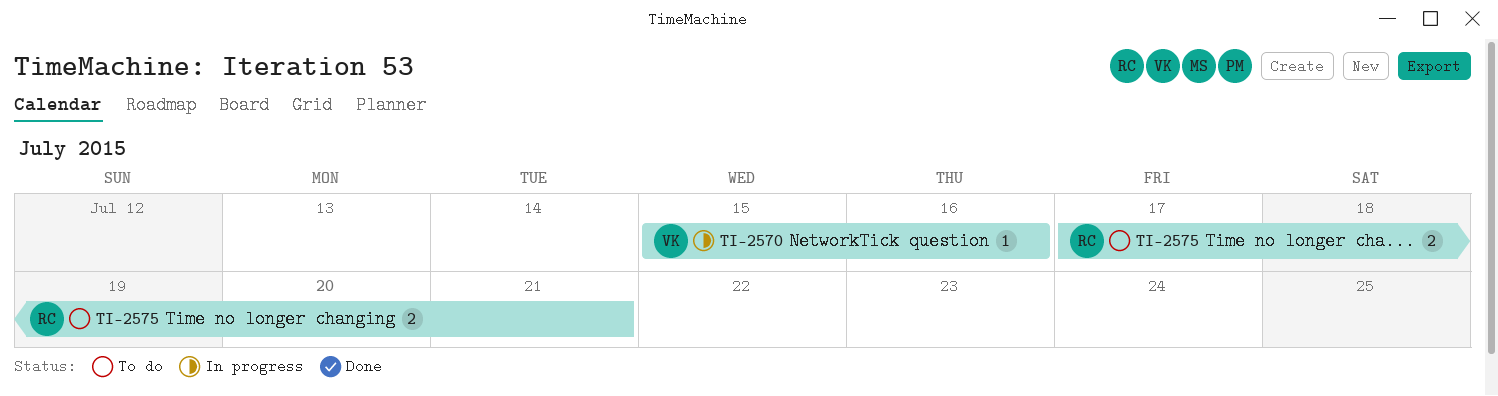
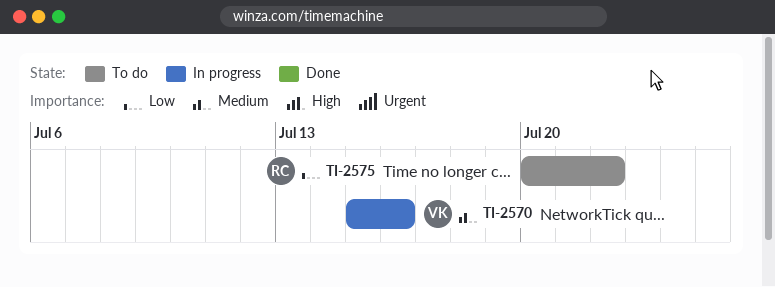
TI-2575, start: Jul 17 -> Jul 20
TI-2575, due: Jul 21 -> Jul 22

